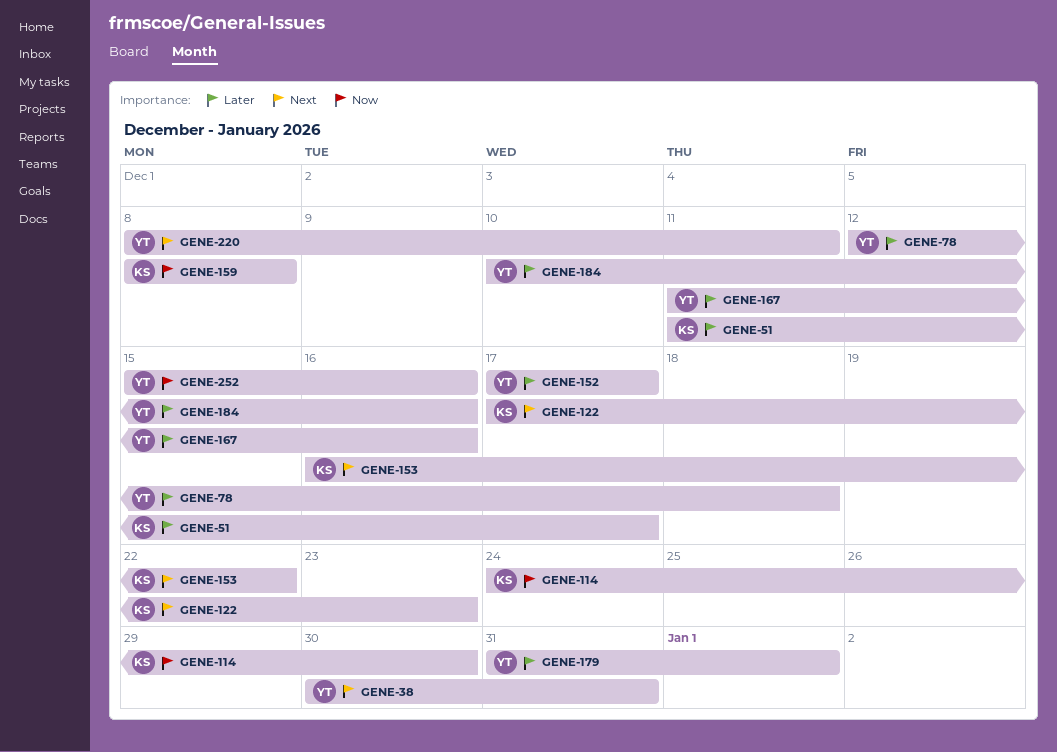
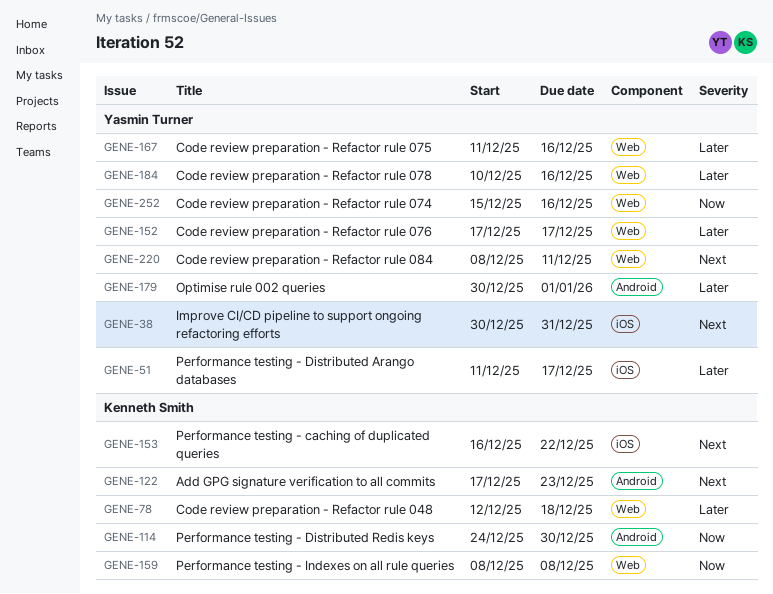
GENE-51, owner: Kenneth Smith -> Yasmin Turner
GENE-78, owner: Yasmin Turner -> Kenneth Smith
GENE-179, start: Dec 31 -> Dec 30

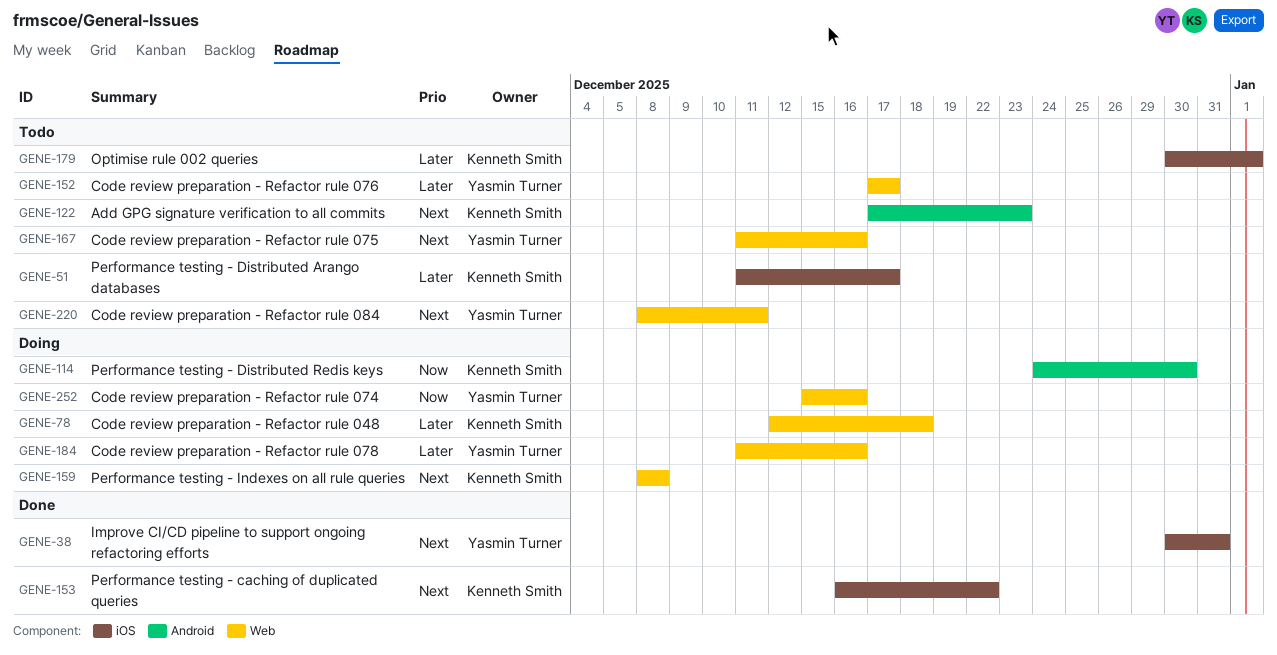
GENE-51, owner: Yasmin Turner -> Kenneth Smith
GENE-159, priority: Now -> Next
GENE-167, priority: Later -> Next
GENE-179, owner: Yasmin Turner -> Kenneth Smith
GENE-179, label: Android -> iOS
GENE-184, start: Dec 10 -> Dec 11

